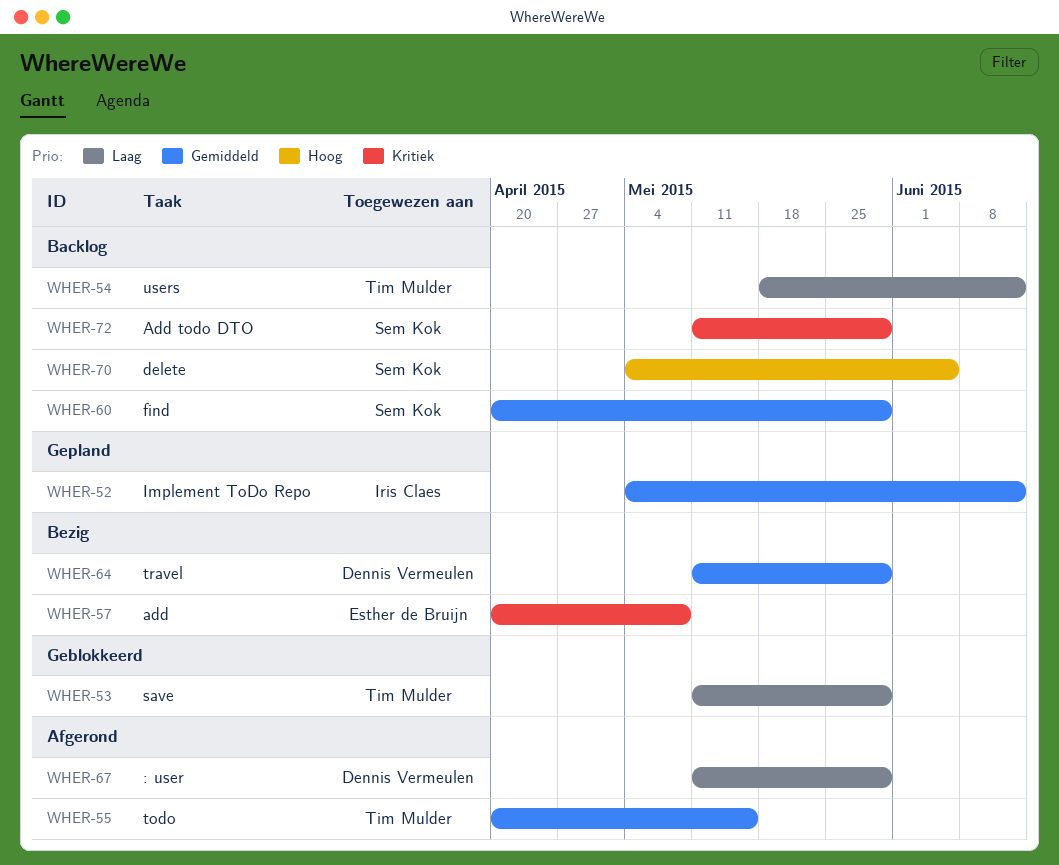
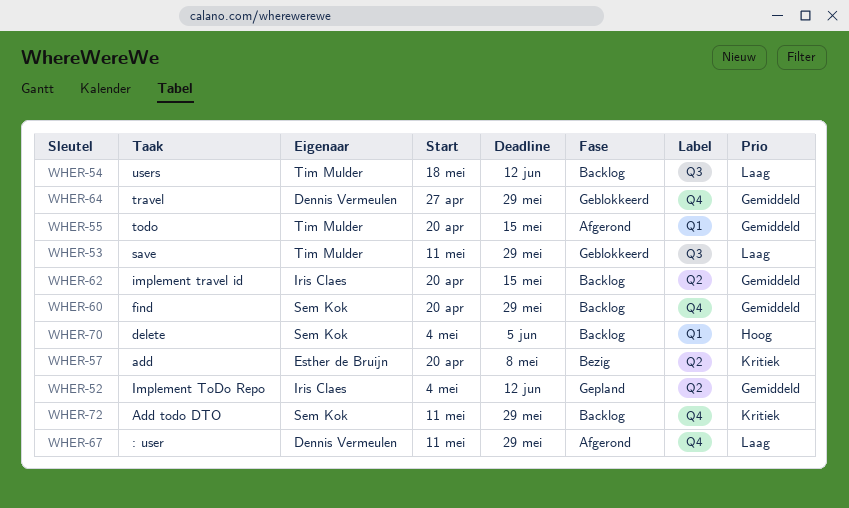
WHER-62: none -> present
WHER-64, status: Bezig -> Geblokkeerd
WHER-64, start: May 11 -> Apr 27

